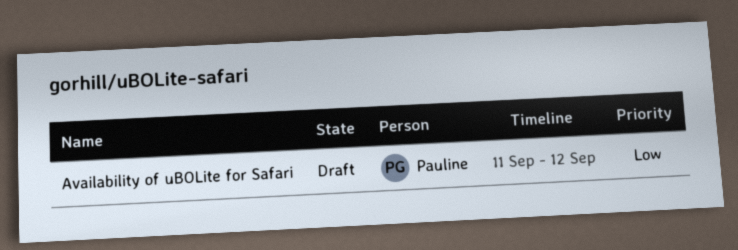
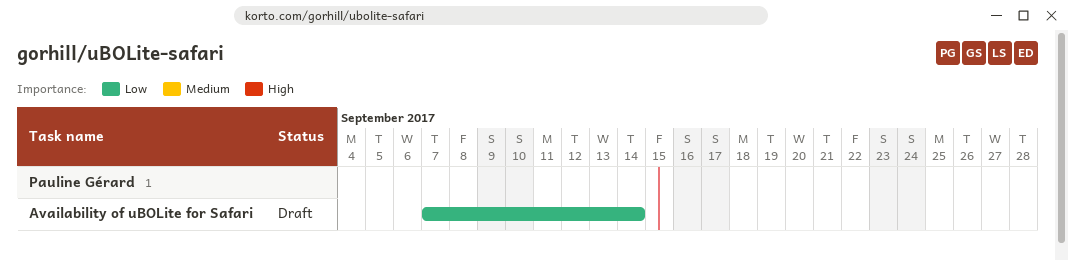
Availability of uBOLite for Safari, start: Sep 11 -> Sep 7
Availability of uBOLite for Safari, due: Sep 12 -> Sep 14

